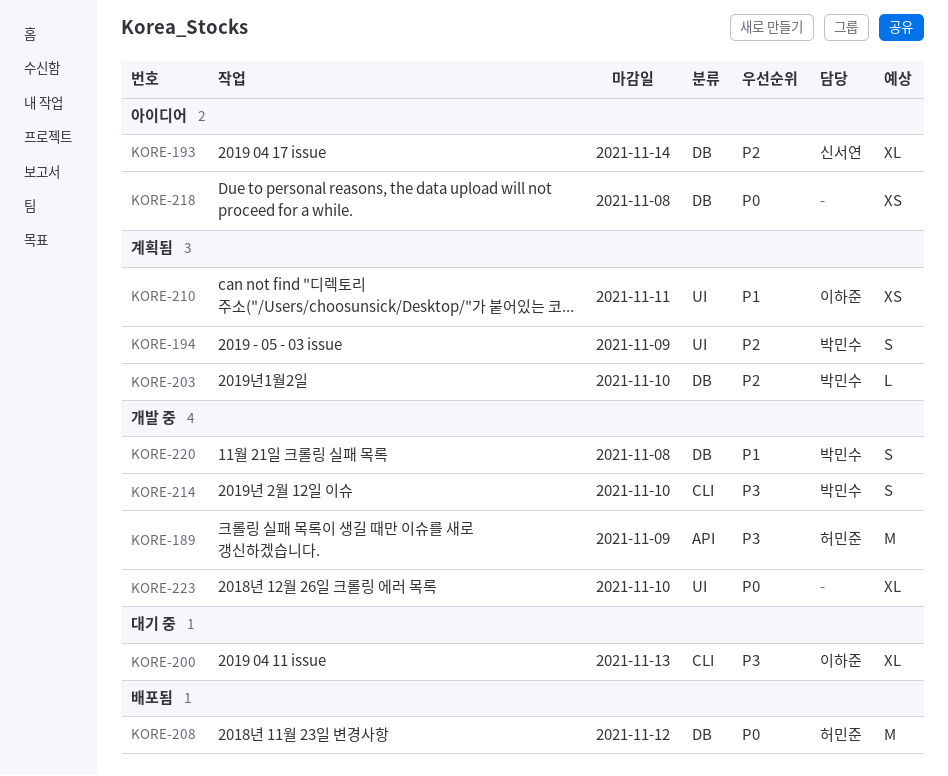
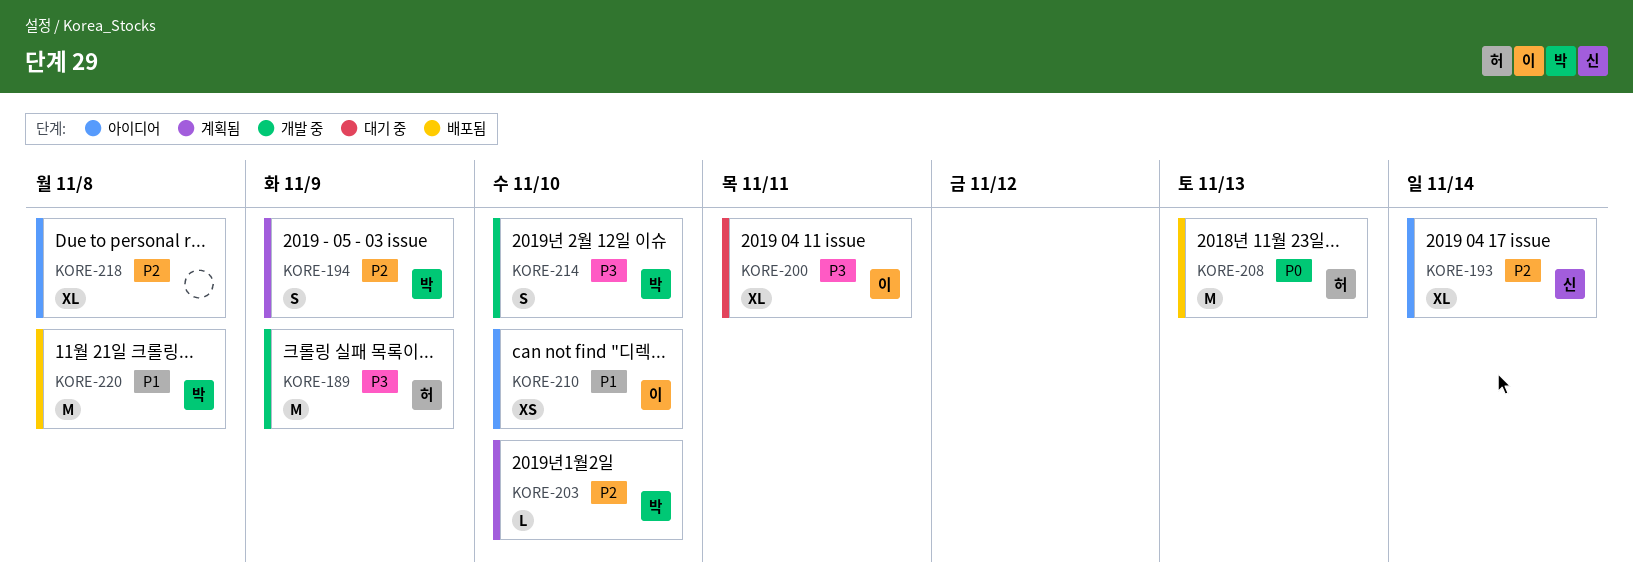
KORE-200, due: Nov 13 -> Nov 11
KORE-208, due: Nov 12 -> Nov 13
KORE-210, status: 계획됨 -> 아이디어
KORE-210, due: Nov 11 -> Nov 10
KORE-218, priority: P0 -> P2
KORE-218, estimate: XS -> XL
KORE-220, status: 개발 중 -> 배포됨
KORE-220, estimate: S -> M
KORE-223: present -> none

